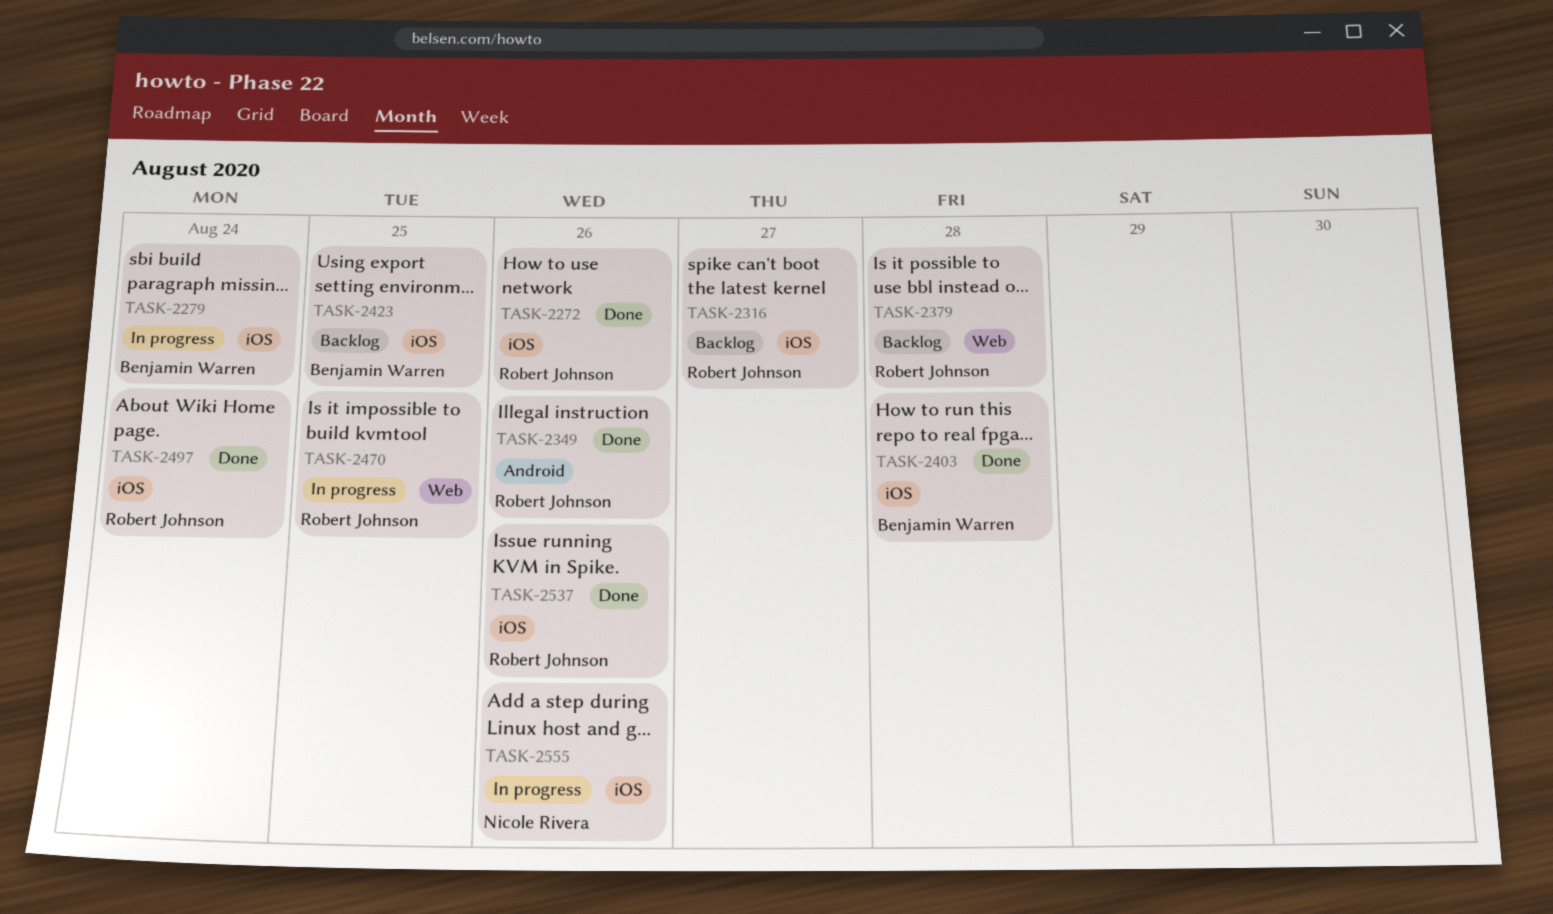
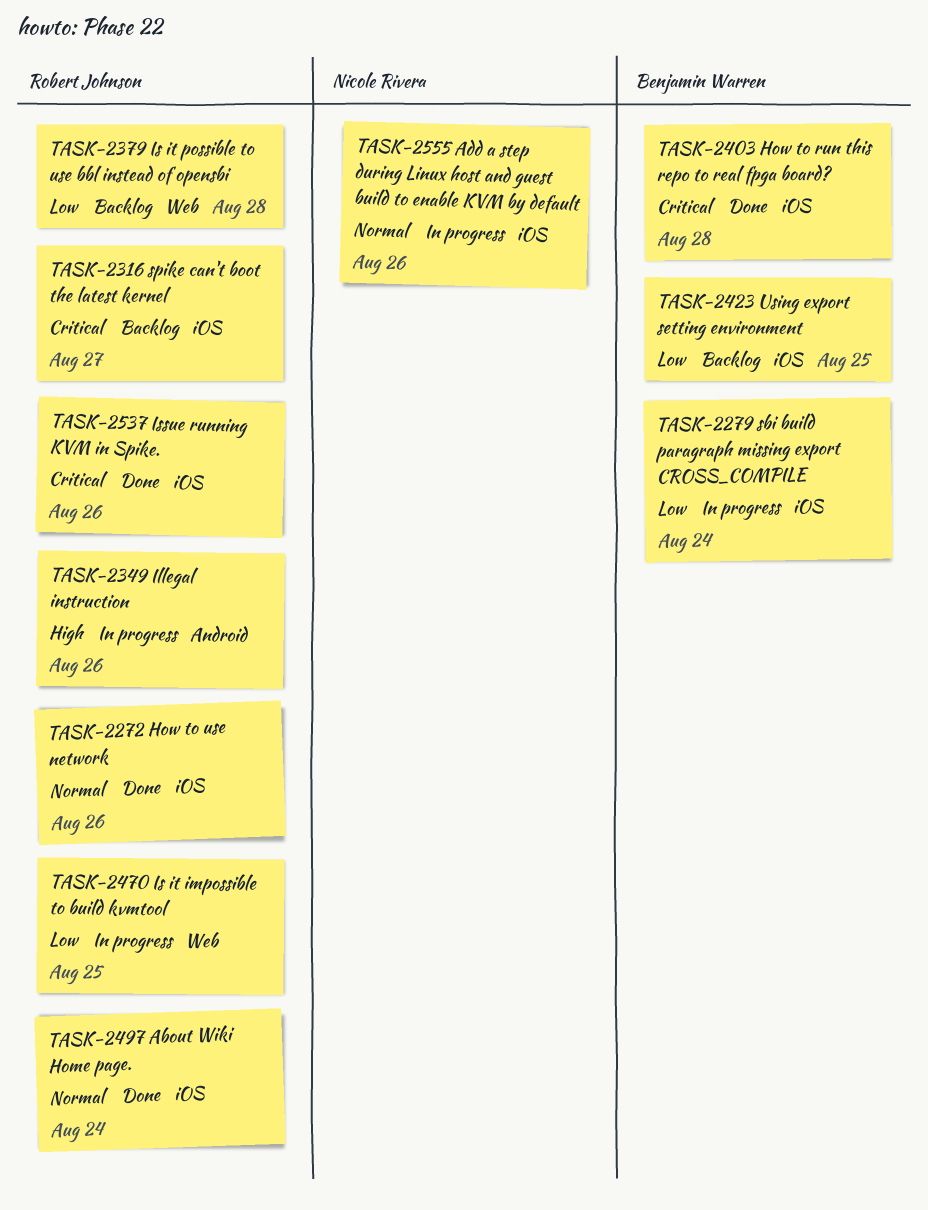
TASK-2349, status: Done -> In progress

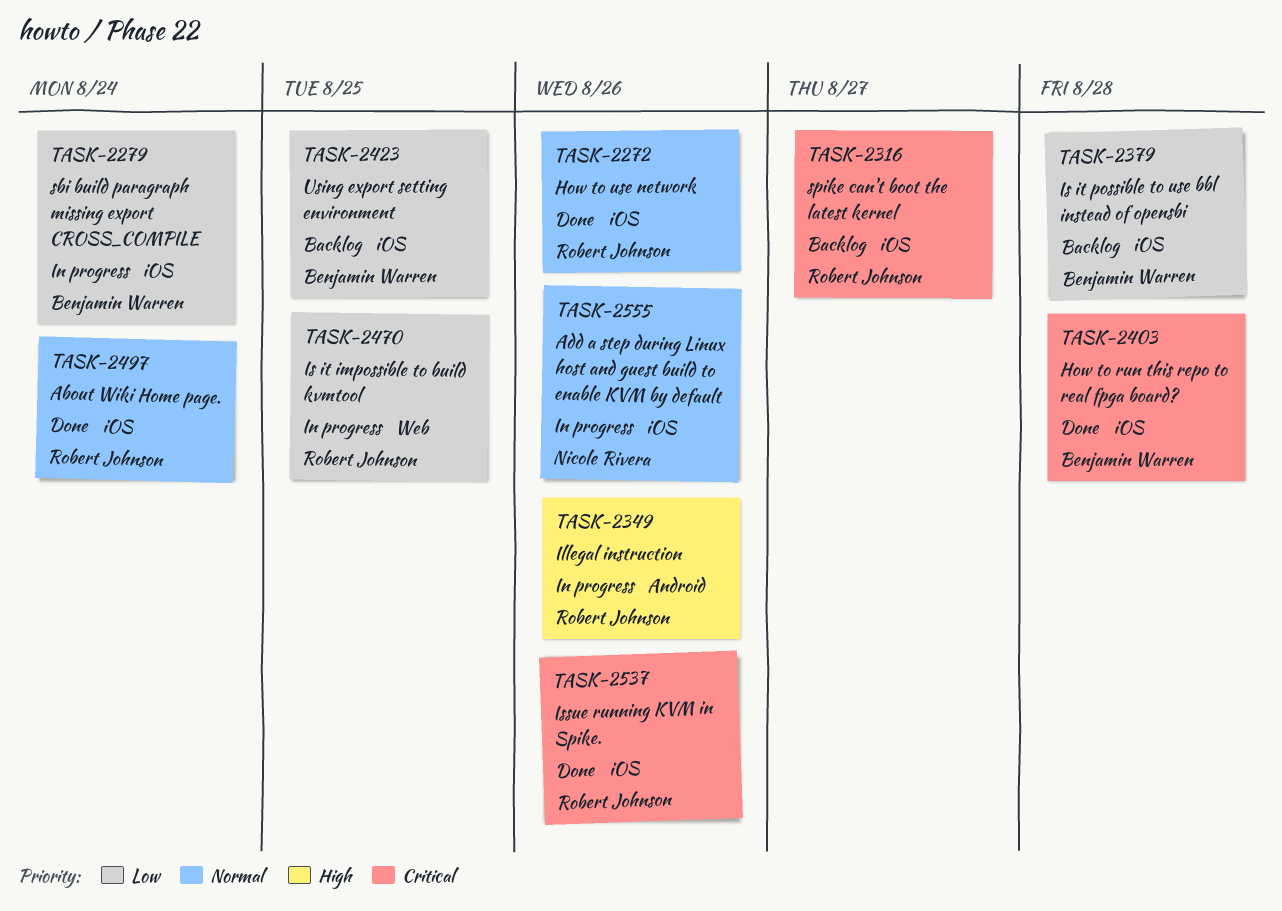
TASK-2379, owner: Robert Johnson -> Benjamin Warren
TASK-2379, label: Web -> iOS

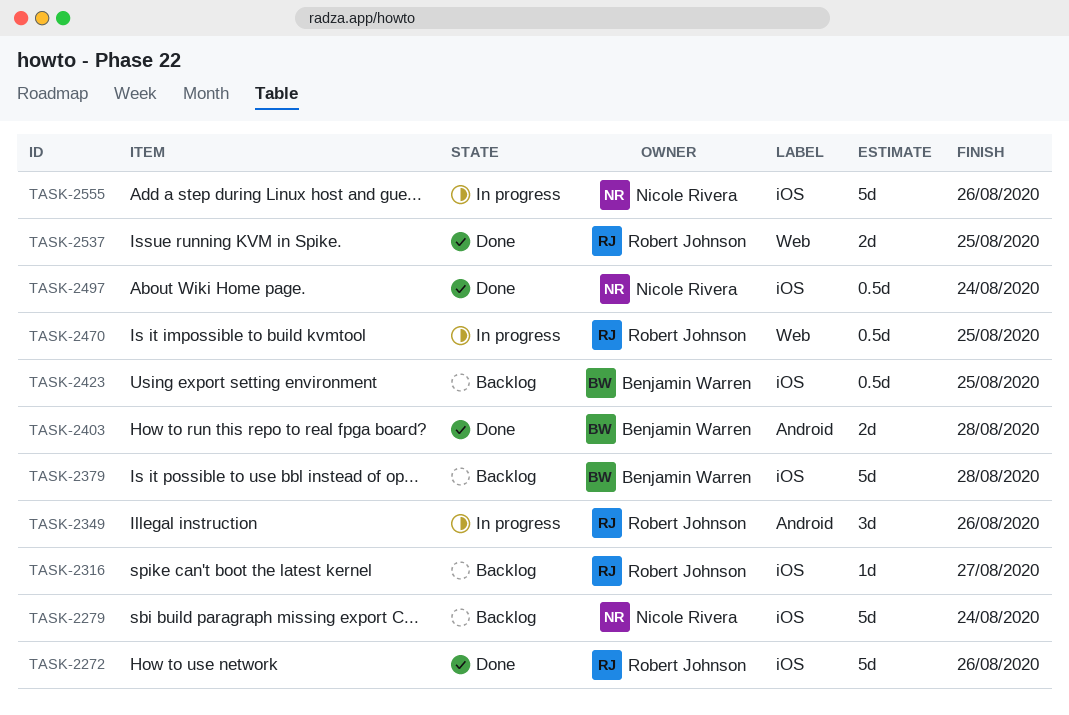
TASK-2279, status: In progress -> Backlog
TASK-2279, owner: Benjamin Warren -> Nicole Rivera
TASK-2403, label: iOS -> Android
TASK-2497, owner: Robert Johnson -> Nicole Rivera
TASK-2537, label: iOS -> Web
TASK-2537, due: Aug 26 -> Aug 25

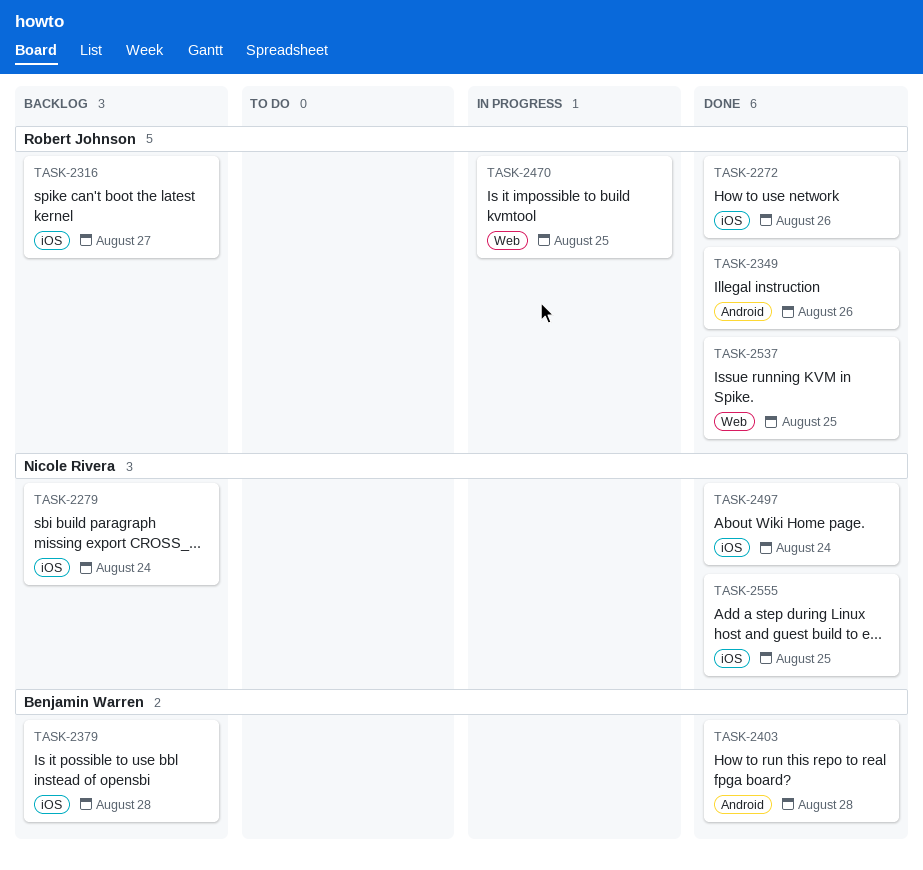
TASK-2349, status: In progress -> Done
TASK-2423: present -> none
TASK-2555, status: In progress -> Done
TASK-2555, due: Aug 26 -> Aug 25

